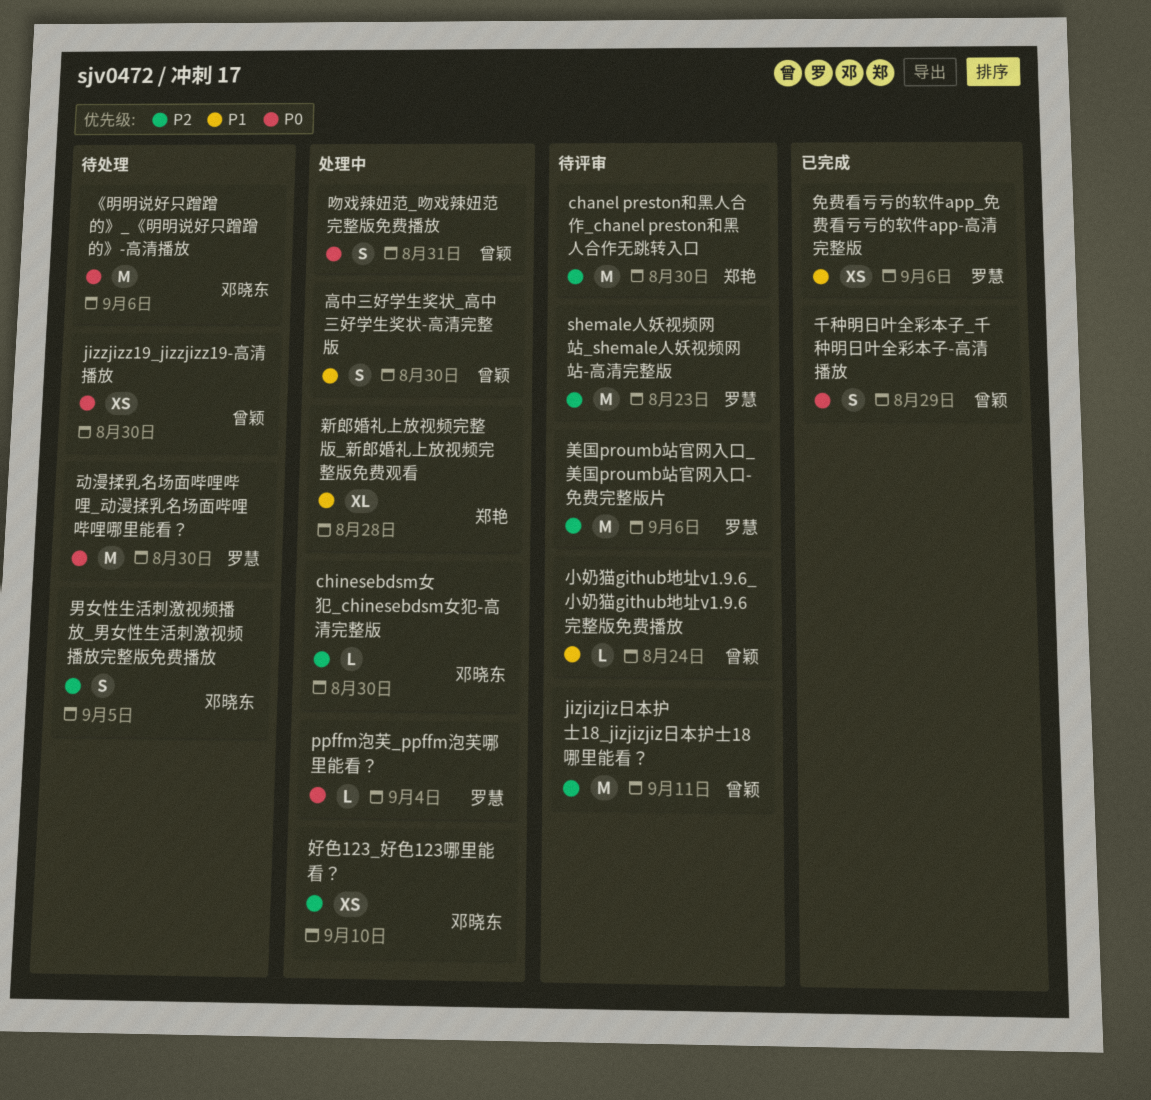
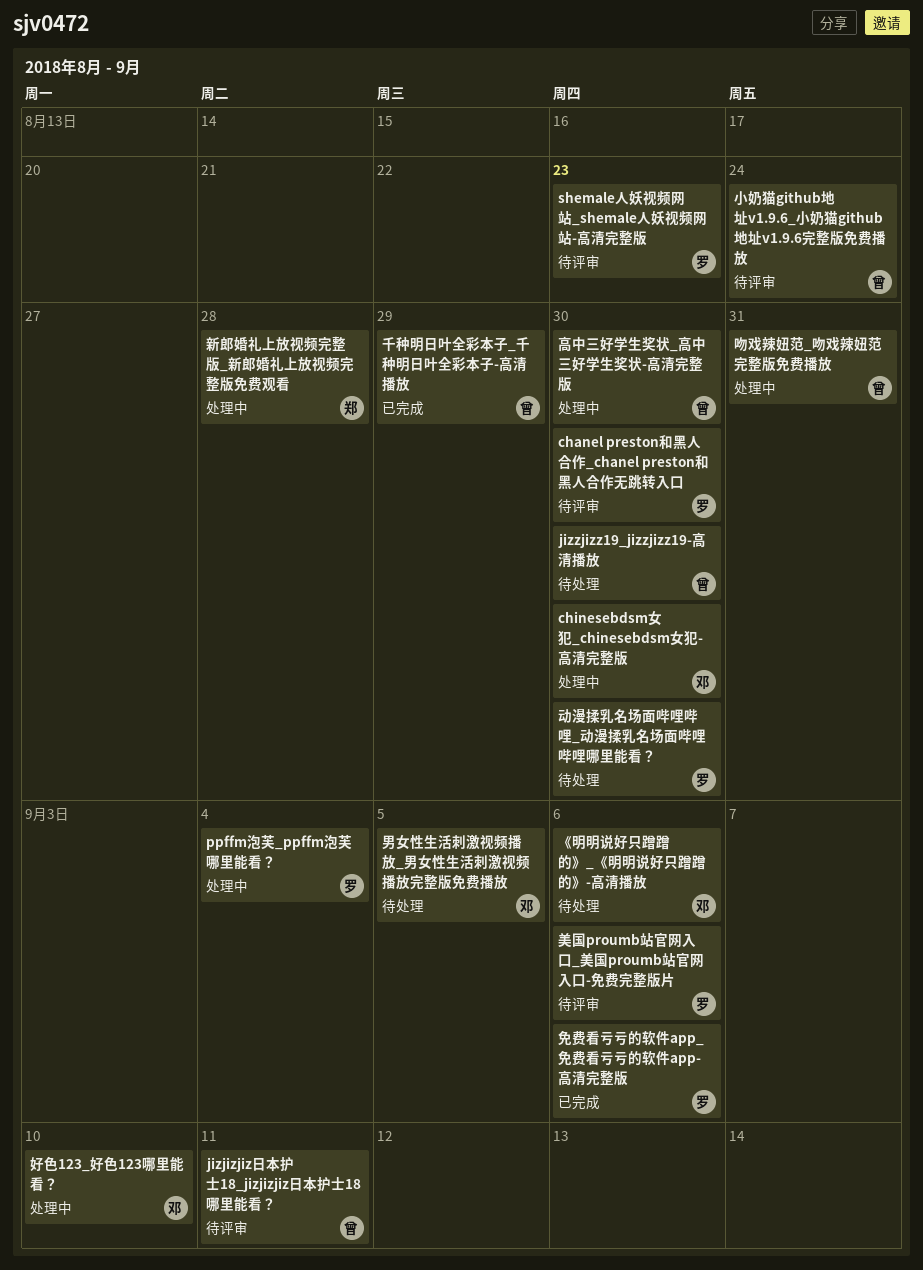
chanel preston和黑人合作_chanel preston和黑人合作无跳转入口, owner: 郑艳 -> 罗慧

